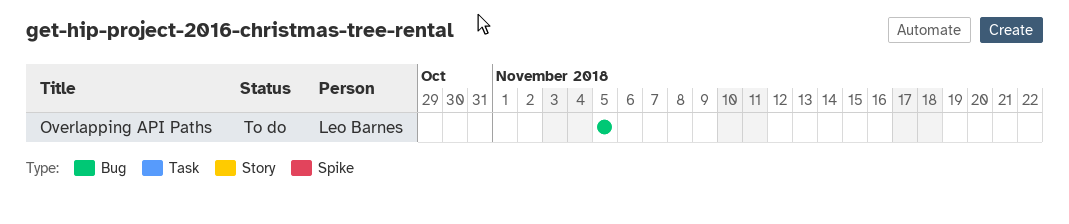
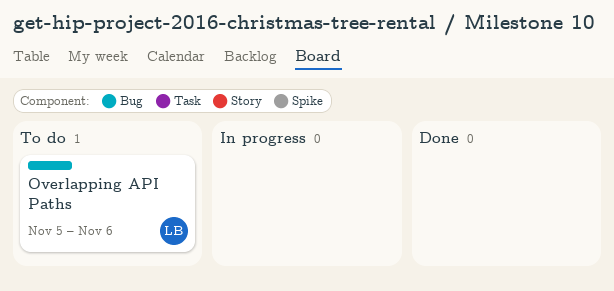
Overlapping API Paths, due: Nov 5 -> Nov 6

